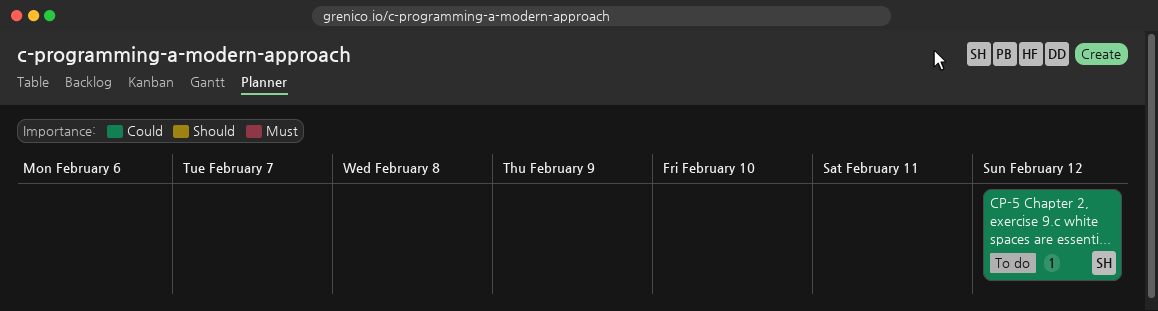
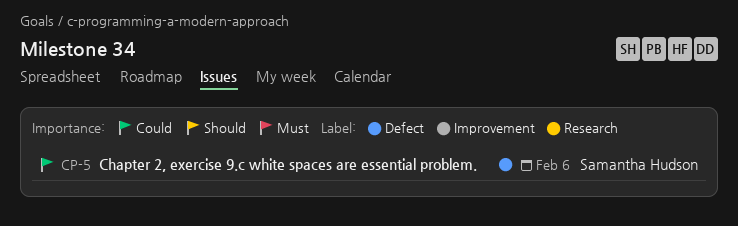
CP-5, due: Feb 12 -> Feb 6

